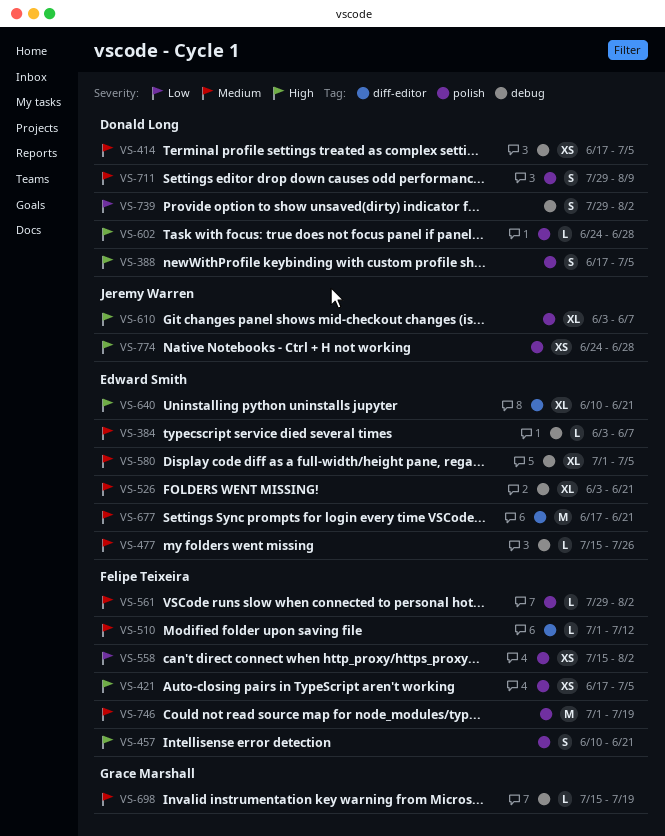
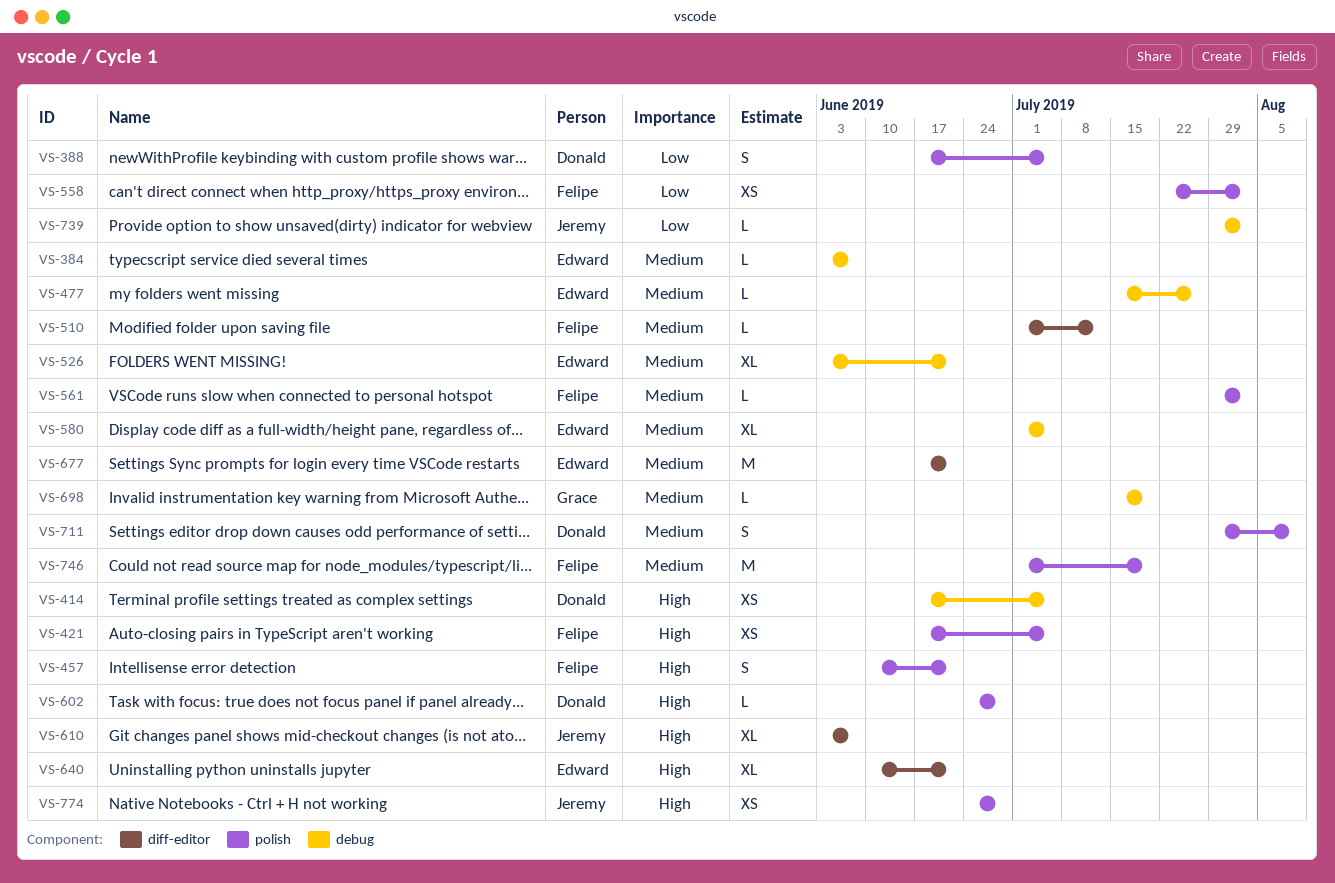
VS-388, priority: High -> Low
VS-414, priority: Medium -> High
VS-558, start: Jul 15 -> Jul 22
VS-610, label: polish -> diff-editor
VS-739, owner: Donald Long -> Jeremy Warren
VS-739, estimate: S -> L

